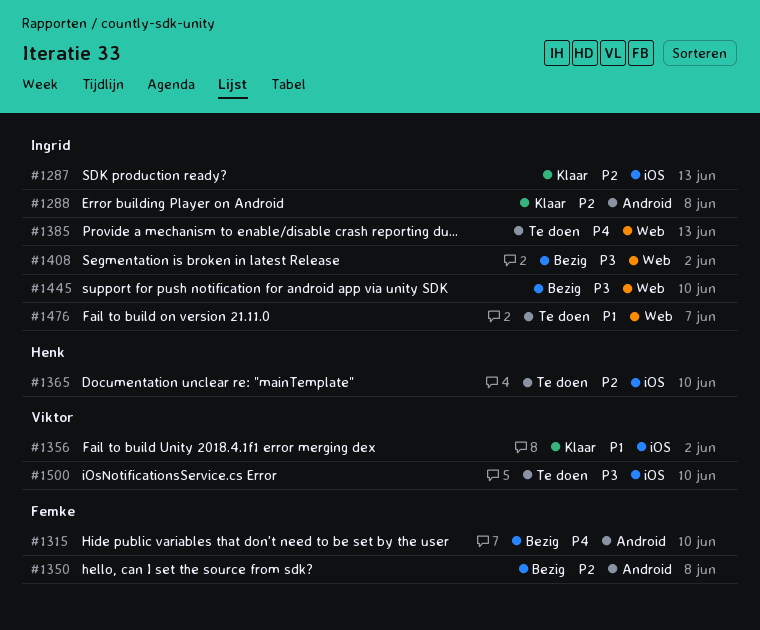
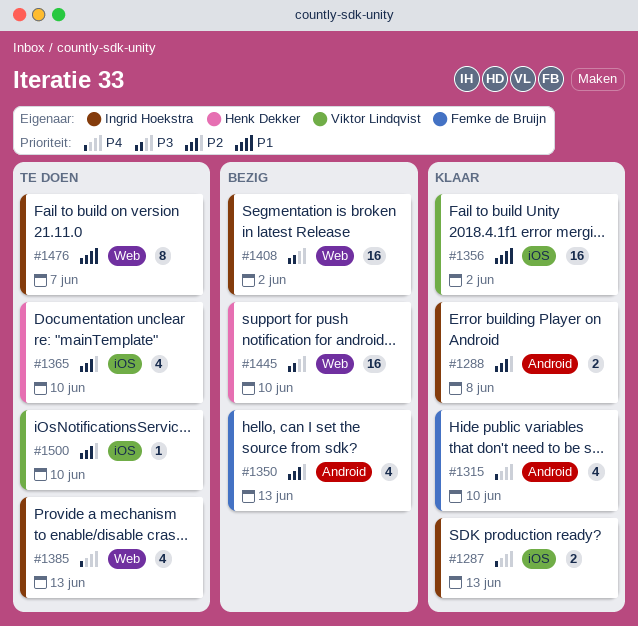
#1287, priority: P2 -> P4
#1315, status: Bezig -> Klaar
#1350, due: Jun 8 -> Jun 13
#1445, owner: Ingrid Hoekstra -> Henk Dekker
#1500, priority: P3 -> P2

